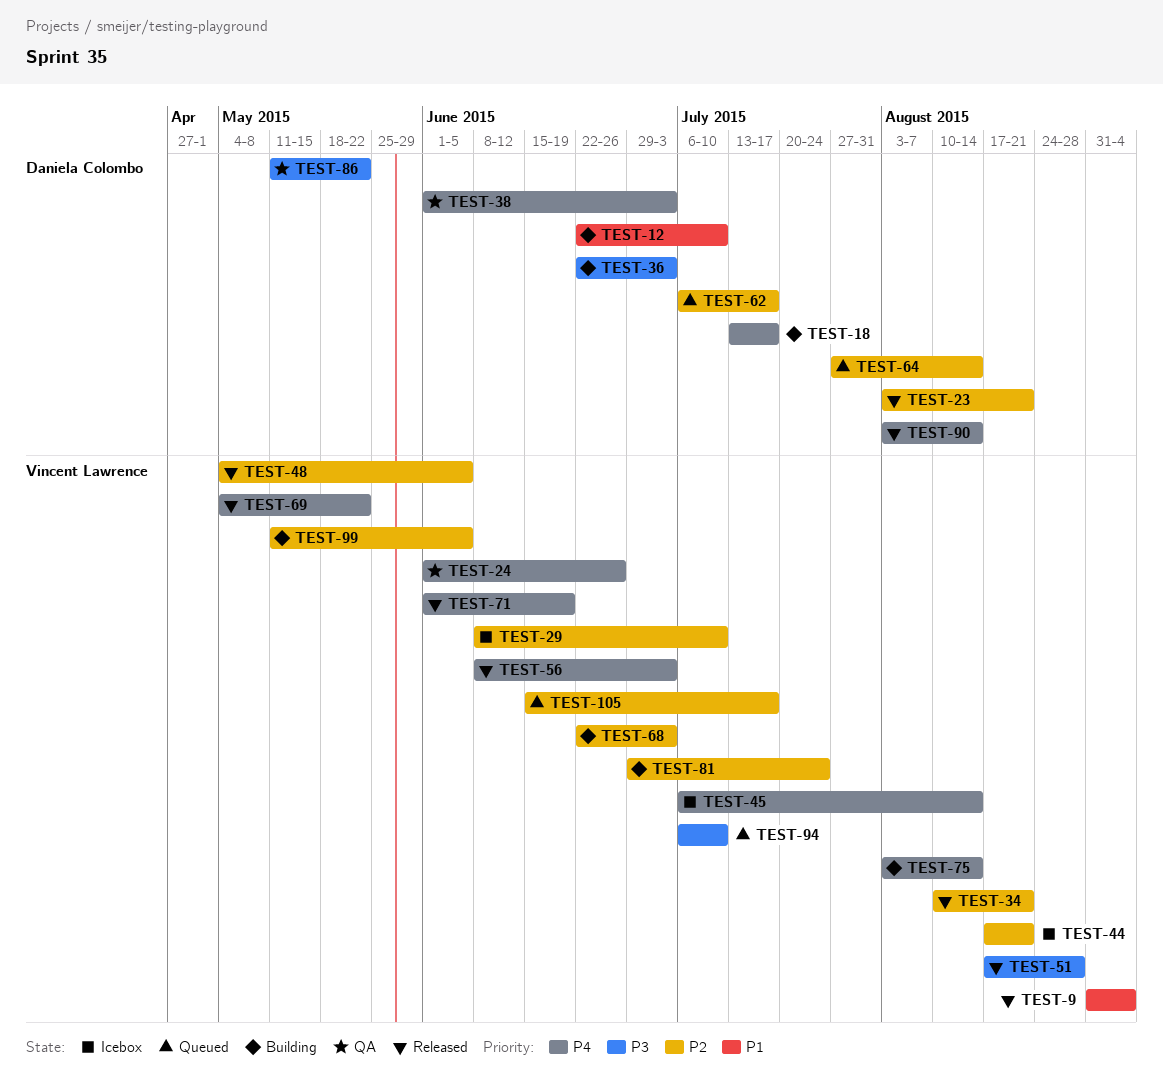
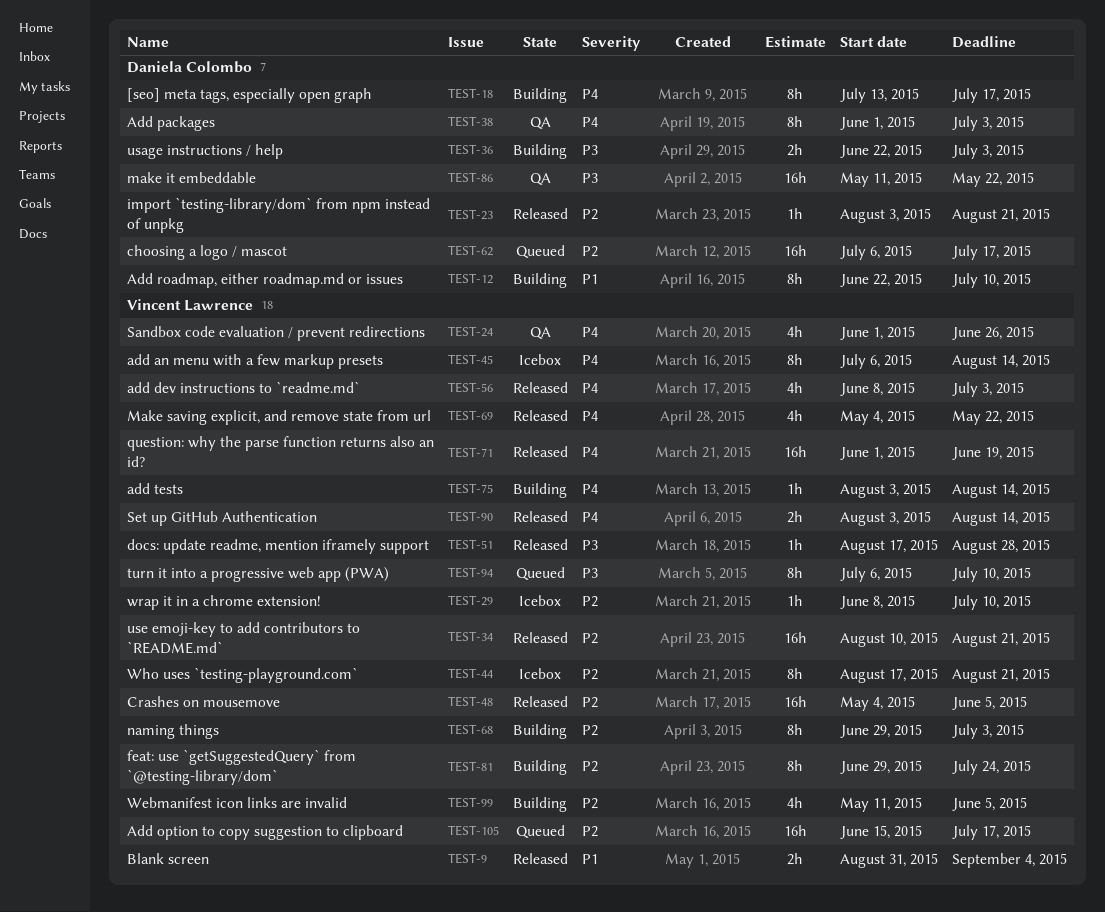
TEST-64: present -> none
TEST-68, start: Jun 22 -> Jun 29
TEST-90, owner: Daniela Colombo -> Vincent Lawrence

